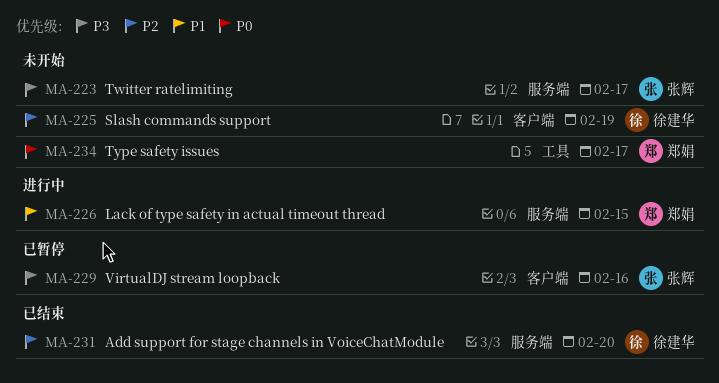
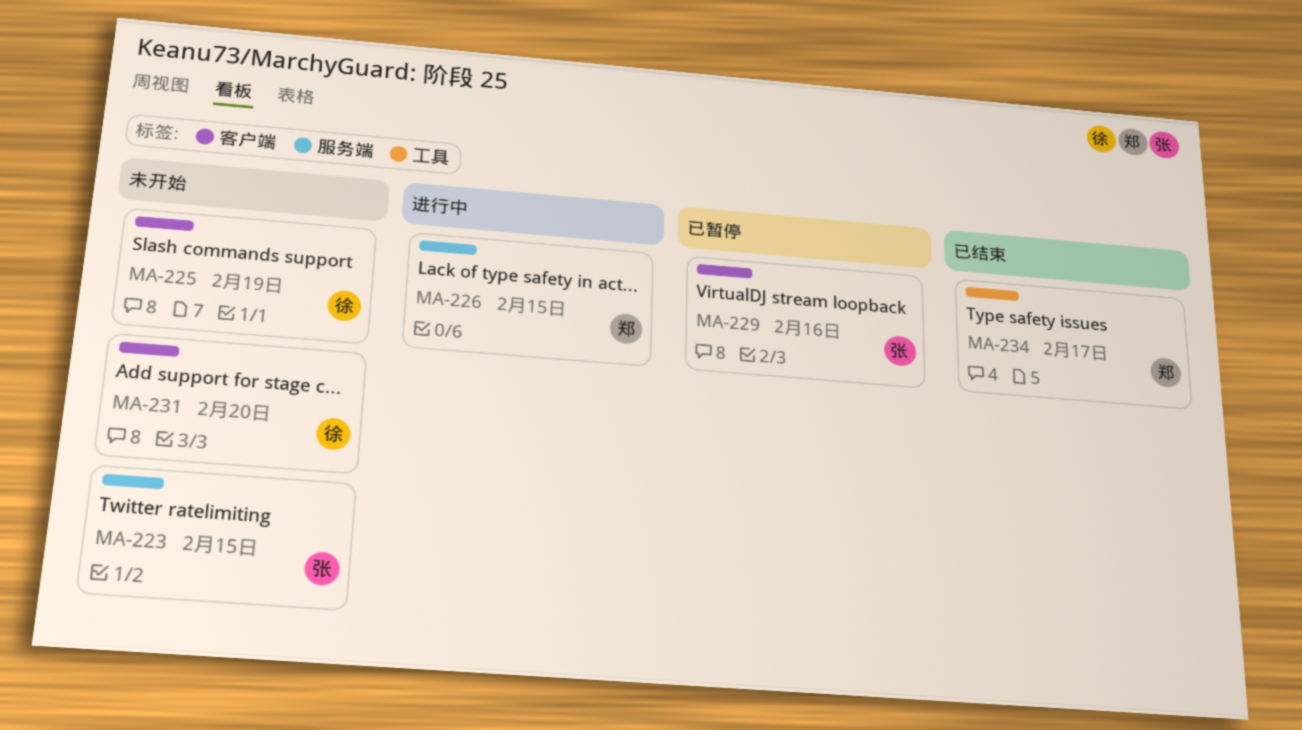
MA-223, due: Feb 17 -> Feb 15
MA-231, status: 已结束 -> 未开始
MA-231, label: 服务端 -> 客户端
MA-234, status: 未开始 -> 已结束

